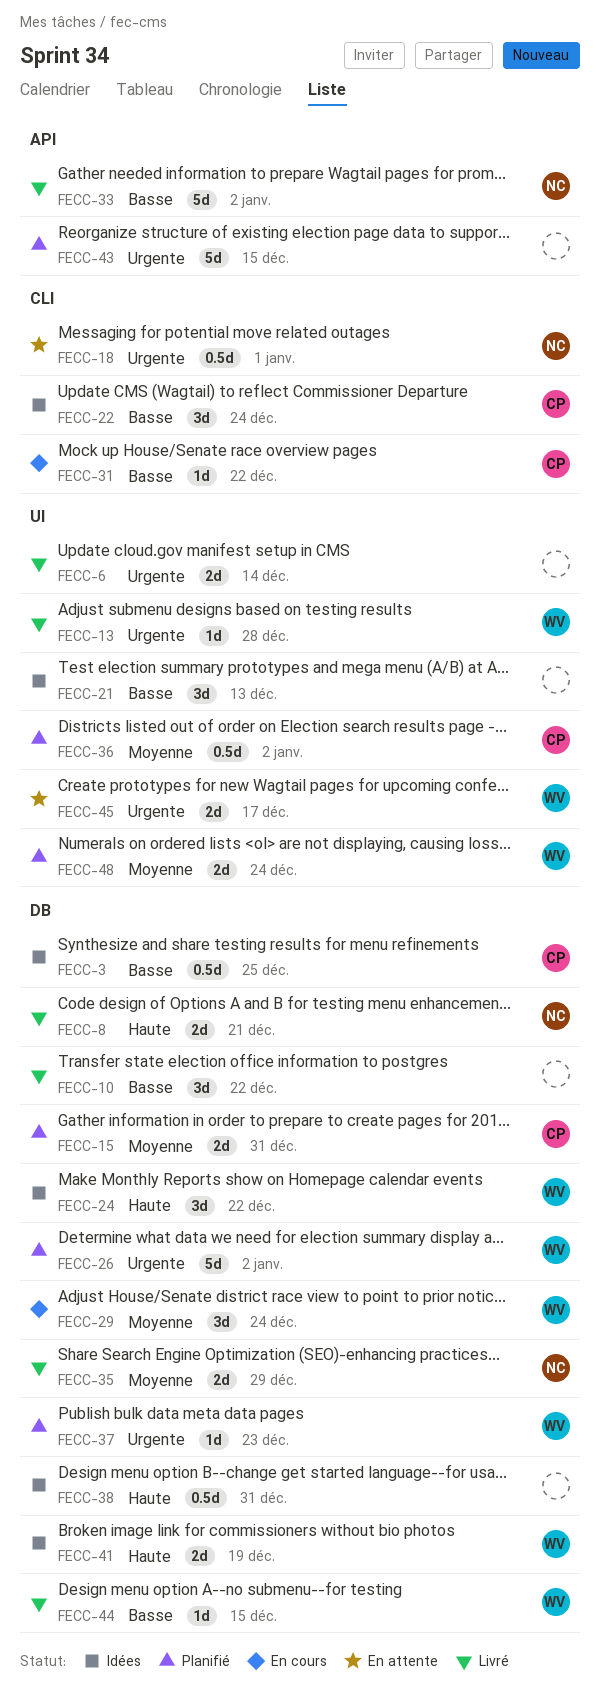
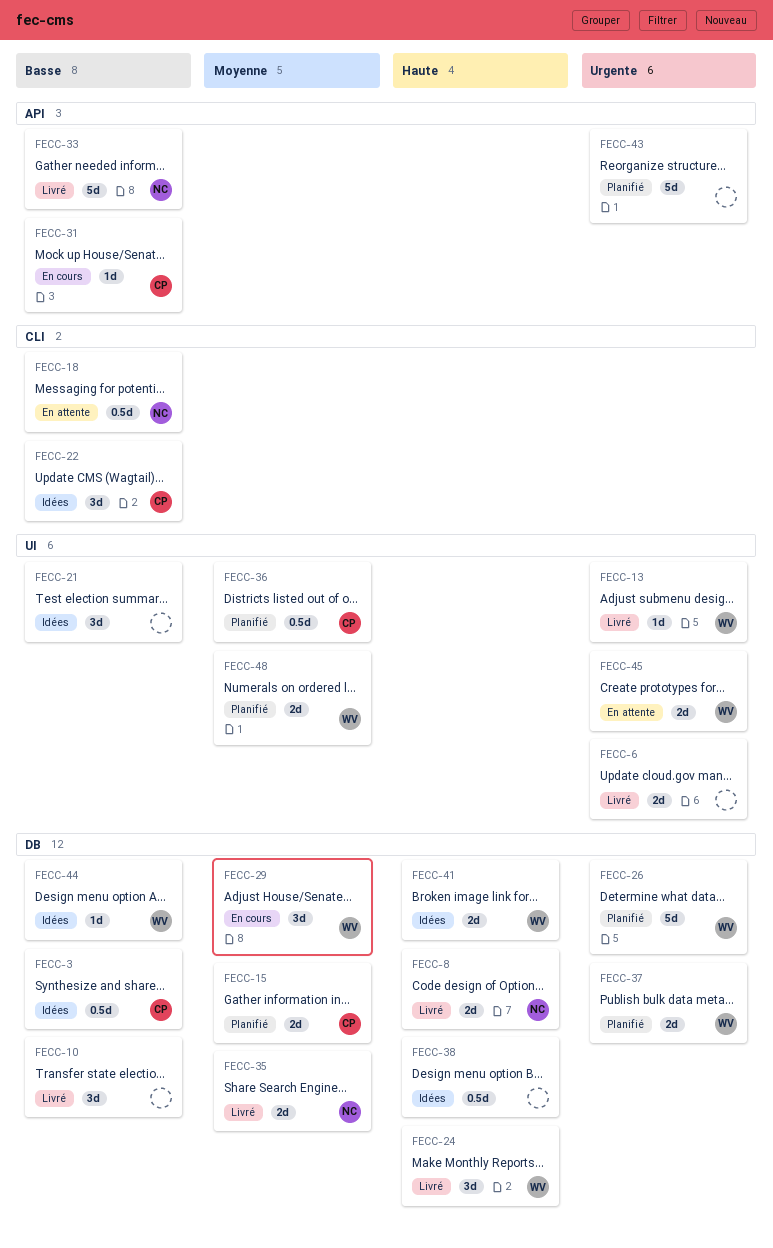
FECC-18, priority: Urgente -> Basse
FECC-24, status: Idées -> Livré
FECC-31, label: CLI -> API
FECC-37, estimate: 1d -> 2d
FECC-44, status: Livré -> Idées

